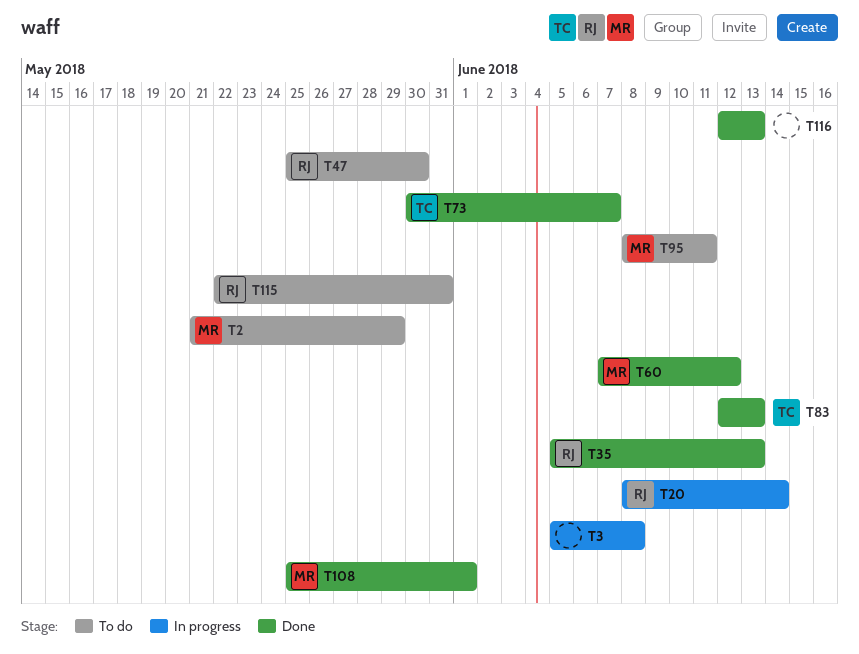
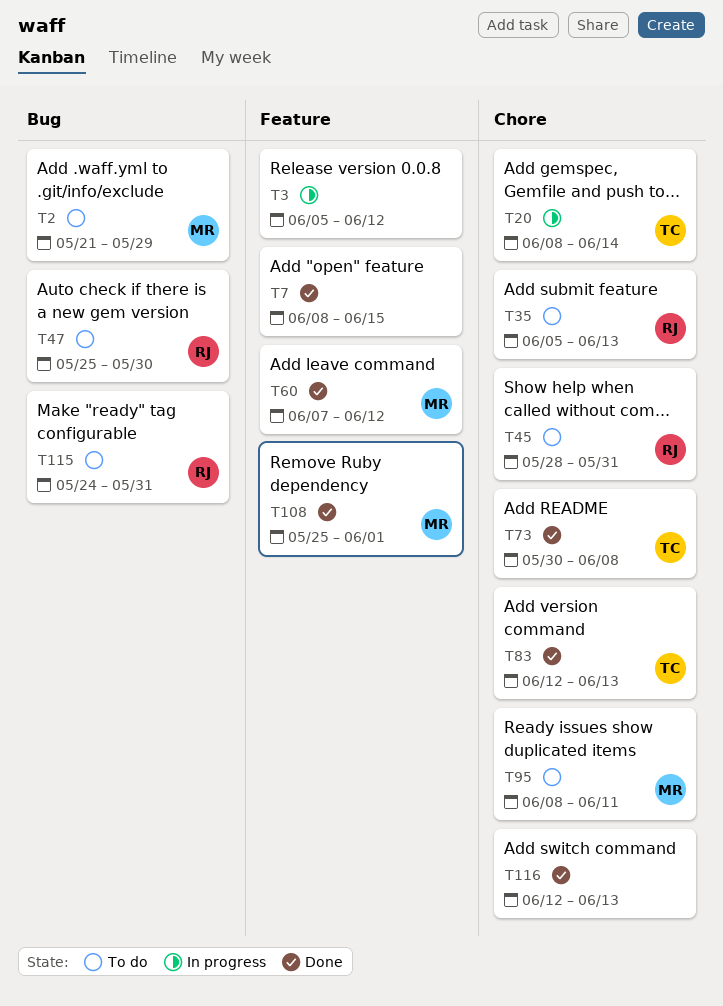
T3, due: Jun 8 -> Jun 12
T7: none -> present
T20, owner: RJ -> TC
T35, status: Done -> To do
T45: none -> present
T73, due: Jun 7 -> Jun 8
T115, start: May 22 -> May 24

